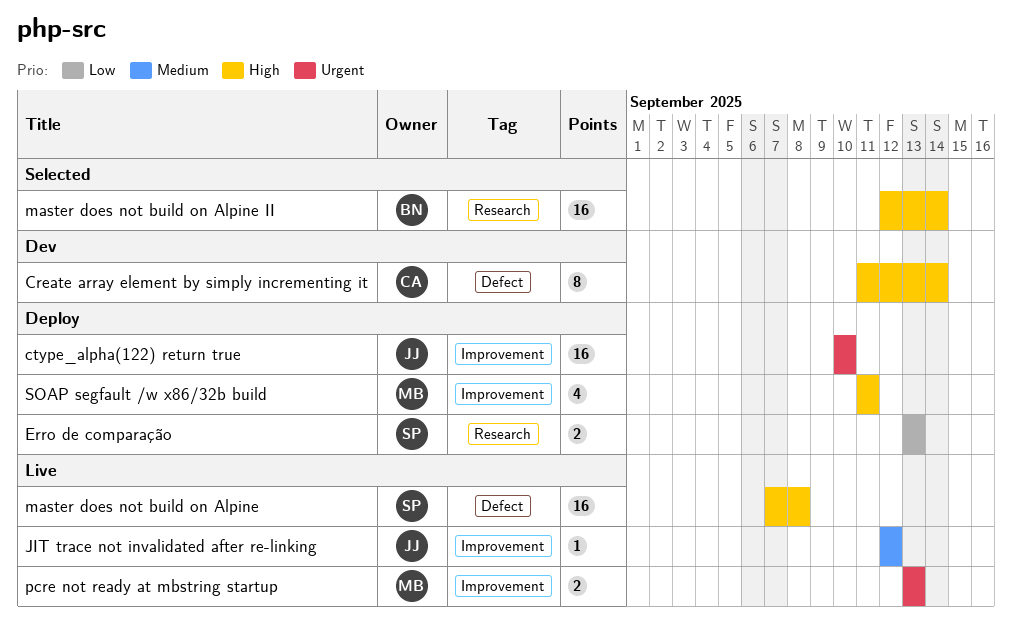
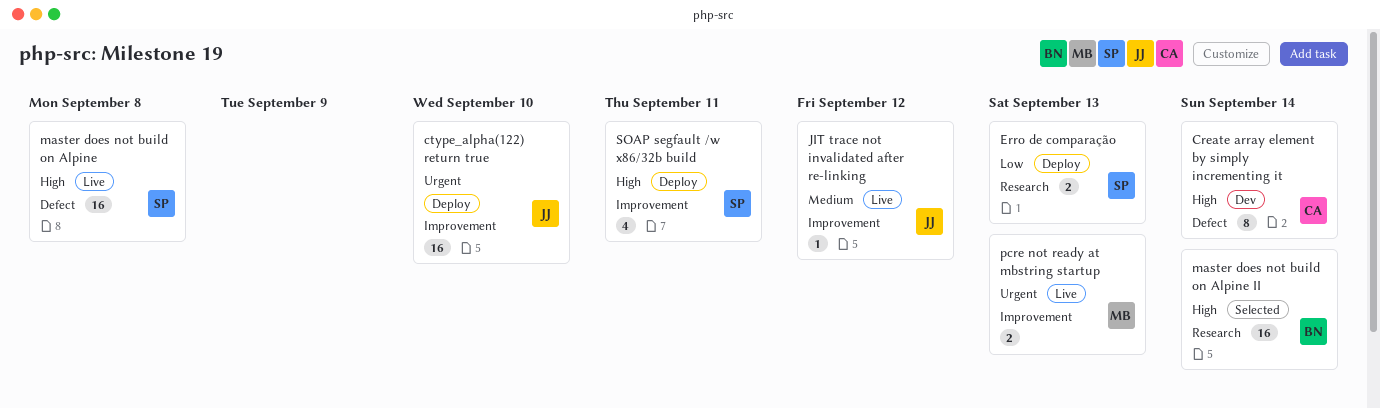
SOAP segfault /w x86/32b build, owner: MB -> SP

